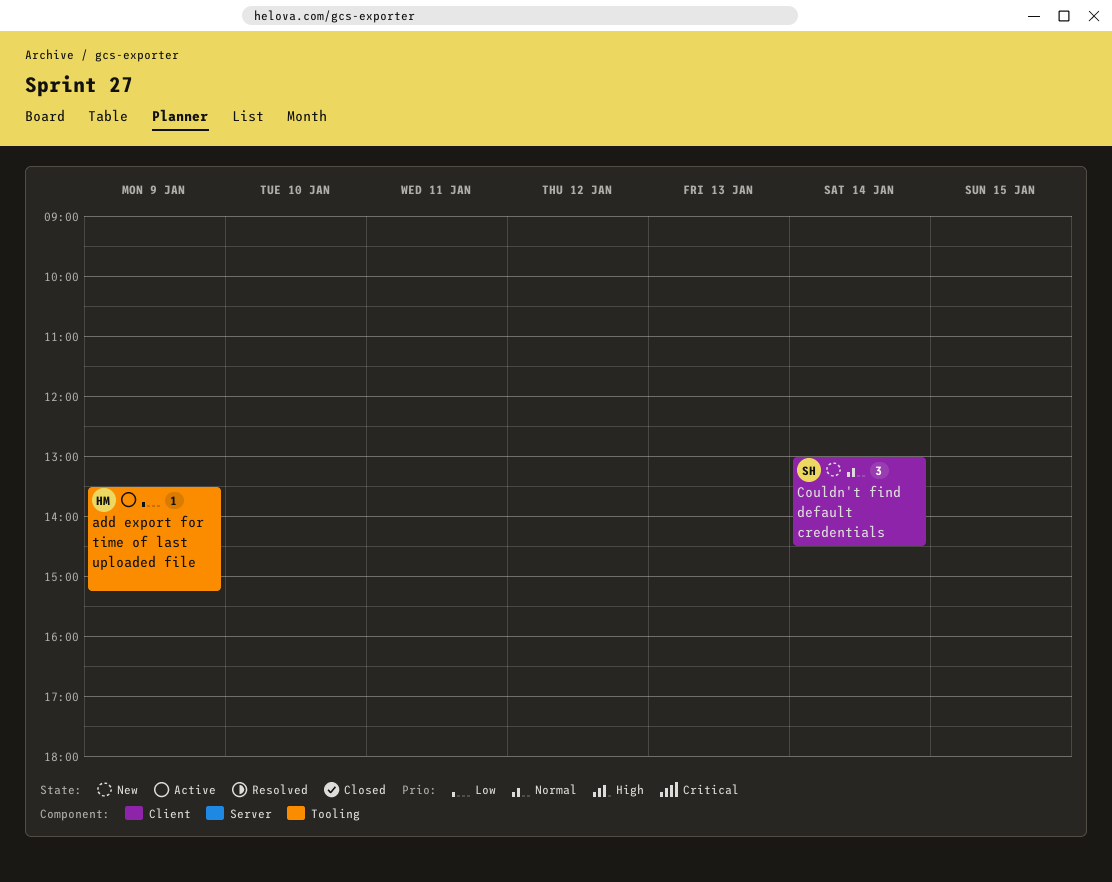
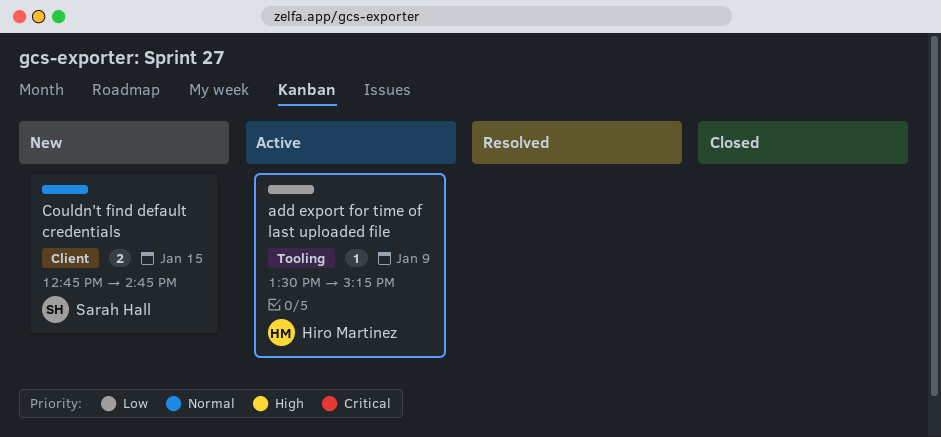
Couldn't find default credentials, estimate: 3 -> 2
Couldn't find default credentials, day: Jan 14 -> Jan 15
Couldn't find default credentials, begins: 13:00 -> 12:45
Couldn't find default credentials, ends: 14:30 -> 14:45

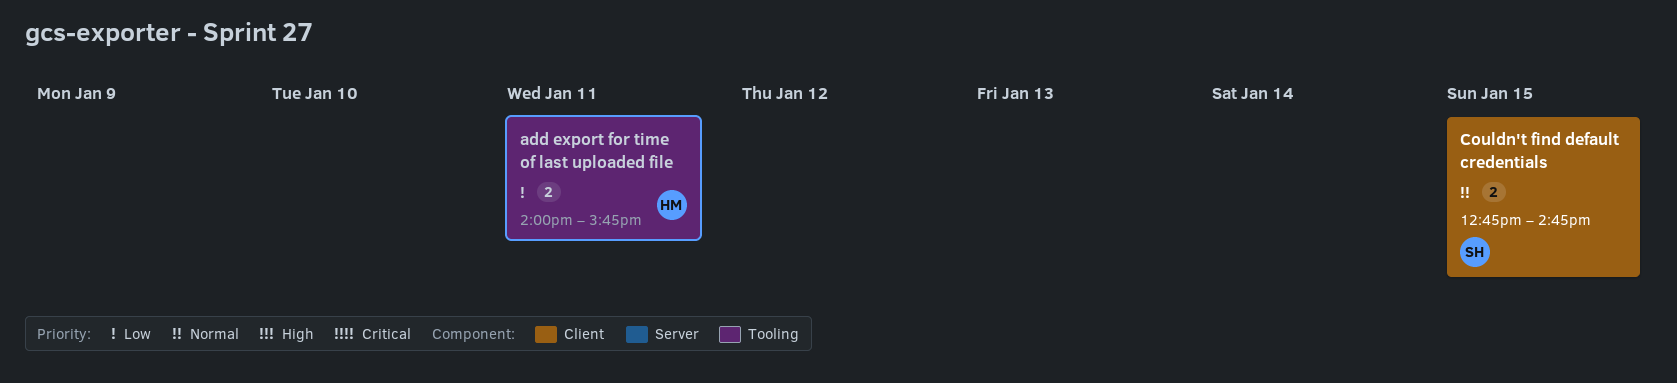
add export for time of last uploaded file, estimate: 1 -> 2
add export for time of last uploaded file, day: Jan 9 -> Jan 11
add export for time of last uploaded file, begins: 13:30 -> 14:00
add export for time of last uploaded file, ends: 15:15 -> 15:45

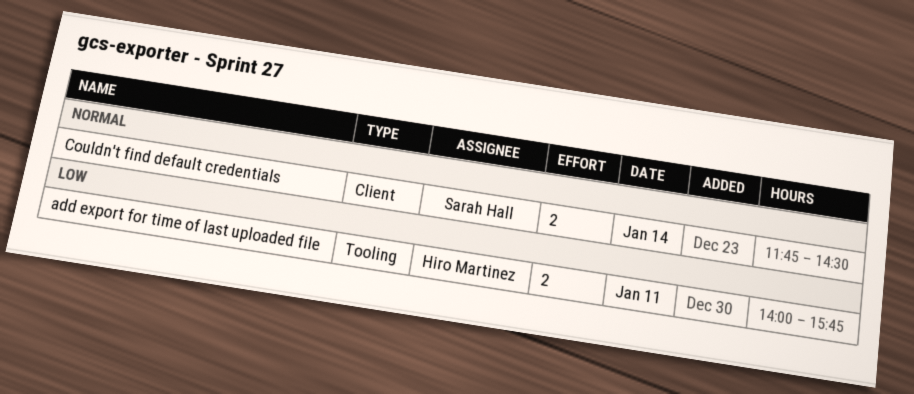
Couldn't find default credentials, day: Jan 15 -> Jan 14
Couldn't find default credentials, begins: 12:45 -> 11:45
Couldn't find default credentials, ends: 14:45 -> 14:30

